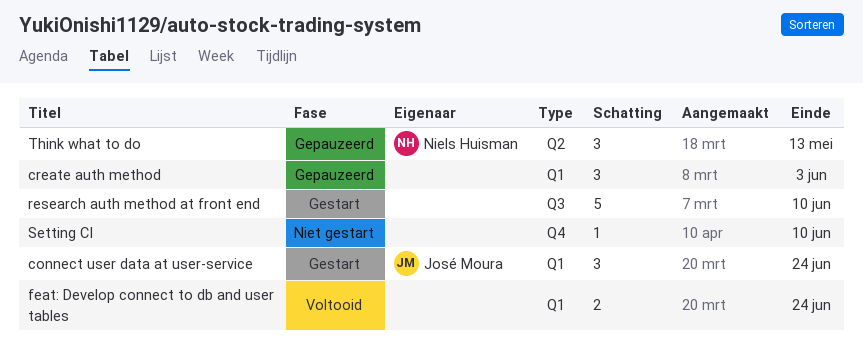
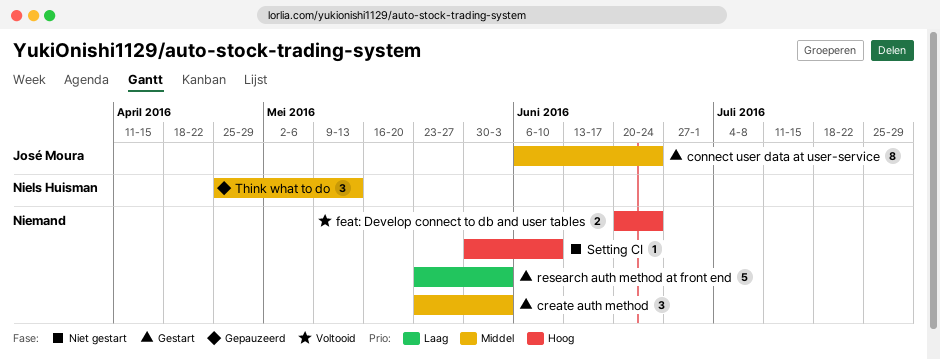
connect user data at user-service, estimate: 3 -> 8
create auth method, status: Gepauzeerd -> Gestart
research auth method at front end, due: Jun 10 -> Jun 3

